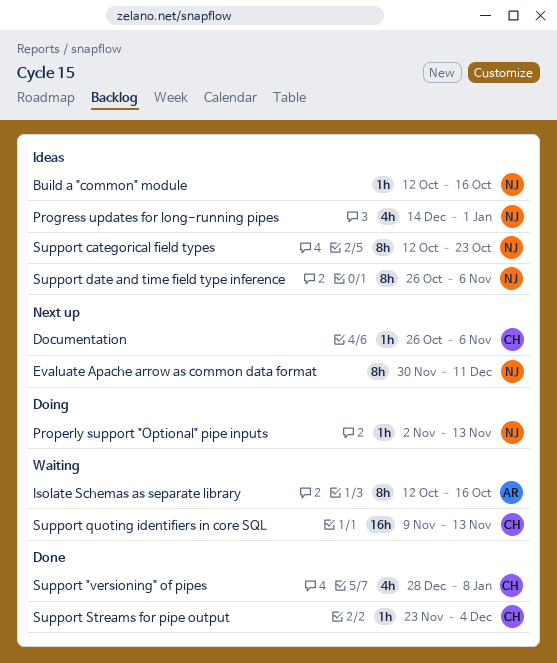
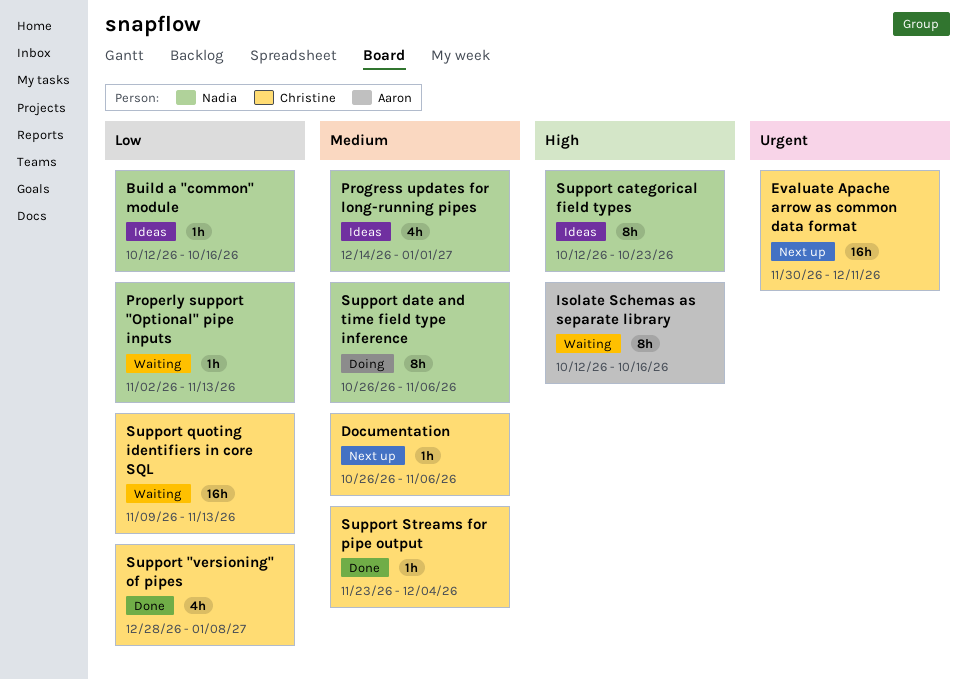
Evaluate Apache arrow as common data format, owner: Nadia -> Christine
Evaluate Apache arrow as common data format, estimate: 8h -> 16h
Properly support "Optional" pipe inputs, status: Doing -> Waiting
Support date and time field type inference, status: Ideas -> Doing

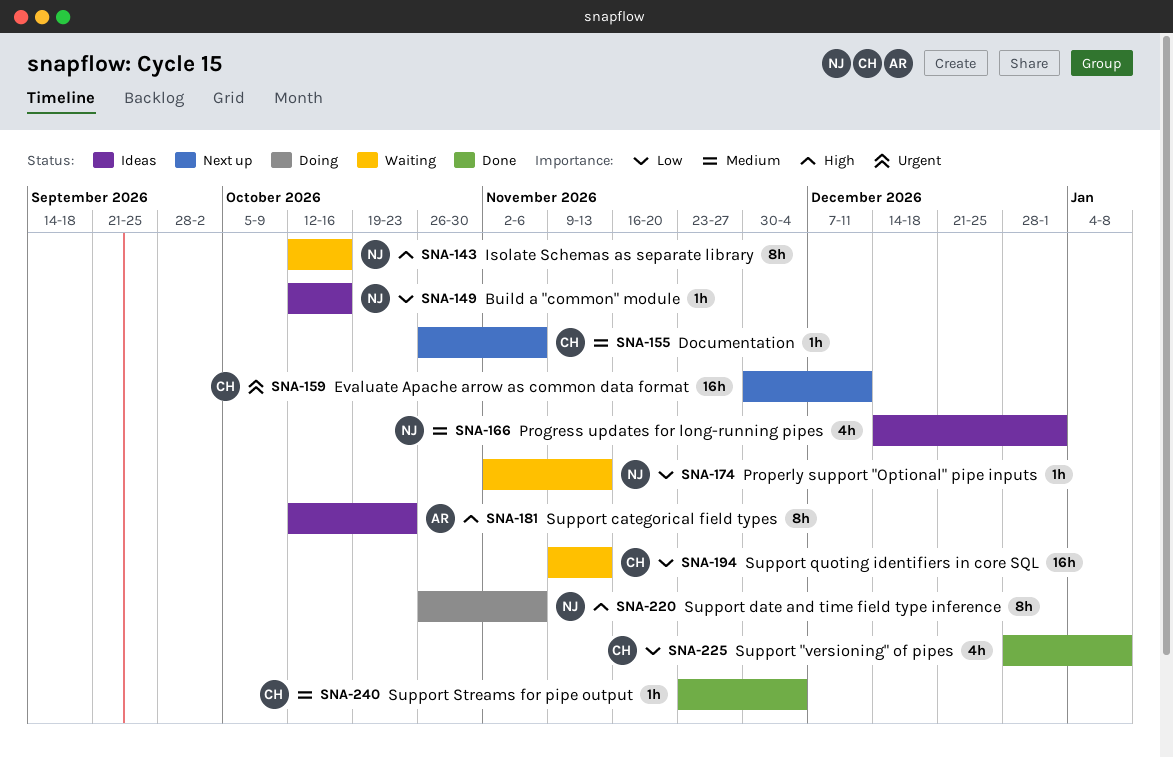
Isolate Schemas as separate library, owner: Aaron -> Nadia
Support categorical field types, owner: Nadia -> Aaron
Support date and time field type inference, priority: Medium -> High

